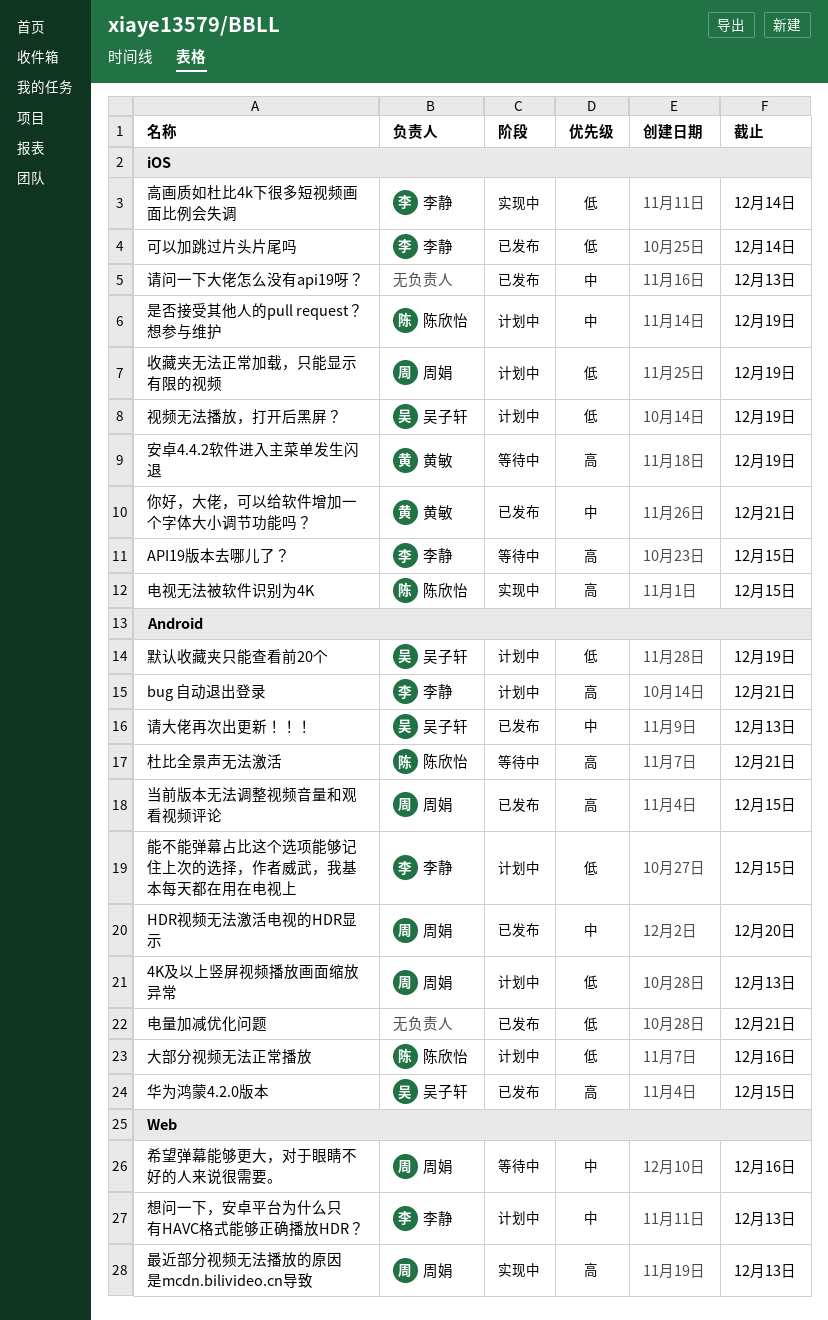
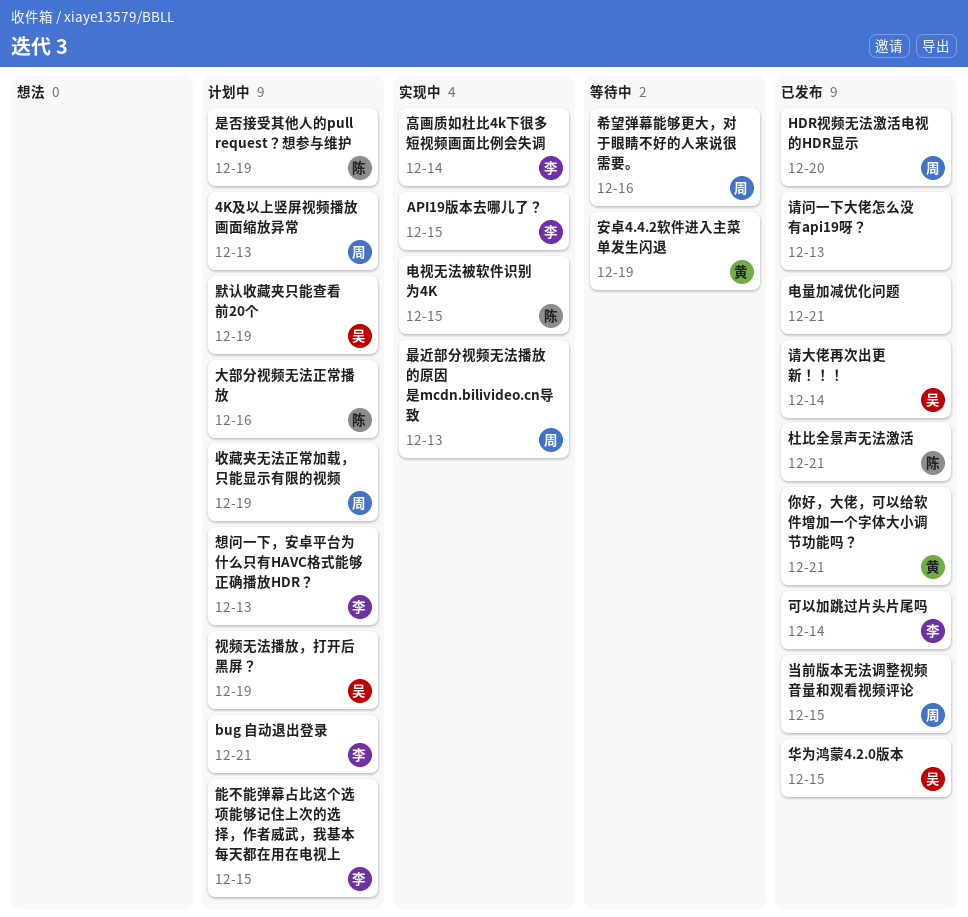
API19版本去哪儿了？, status: 等待中 -> 实现中
杜比全景声无法激活, status: 等待中 -> 已发布
请大佬再次出更新！！！, due: Dec 13 -> Dec 14

